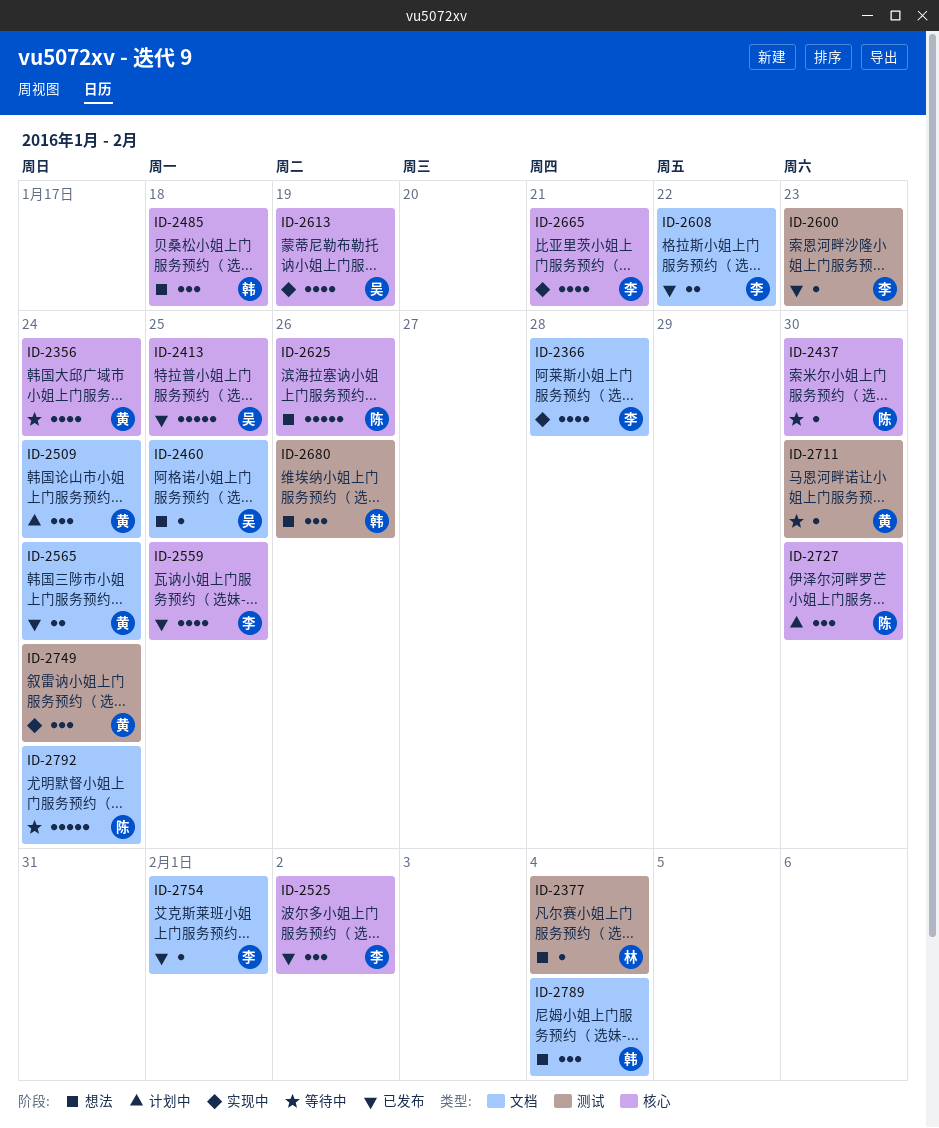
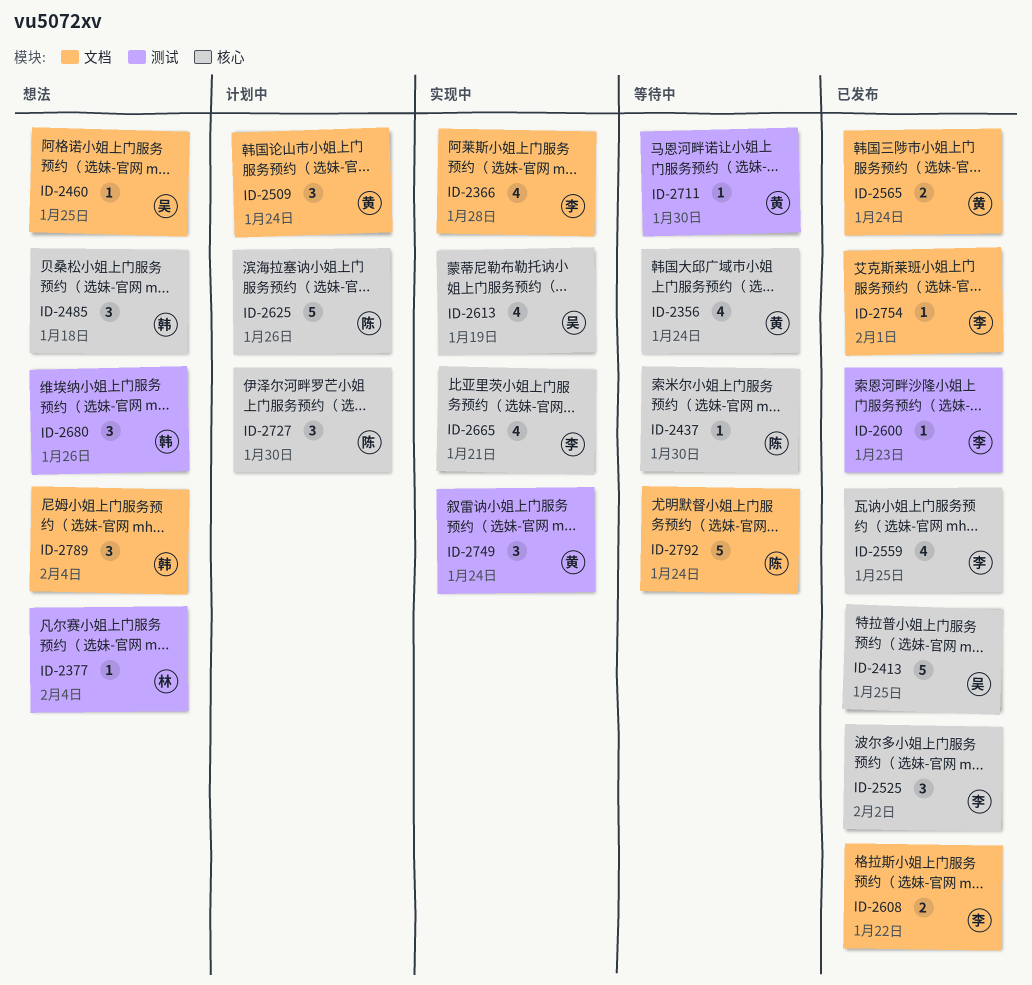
ID-2625, status: 想法 -> 计划中

